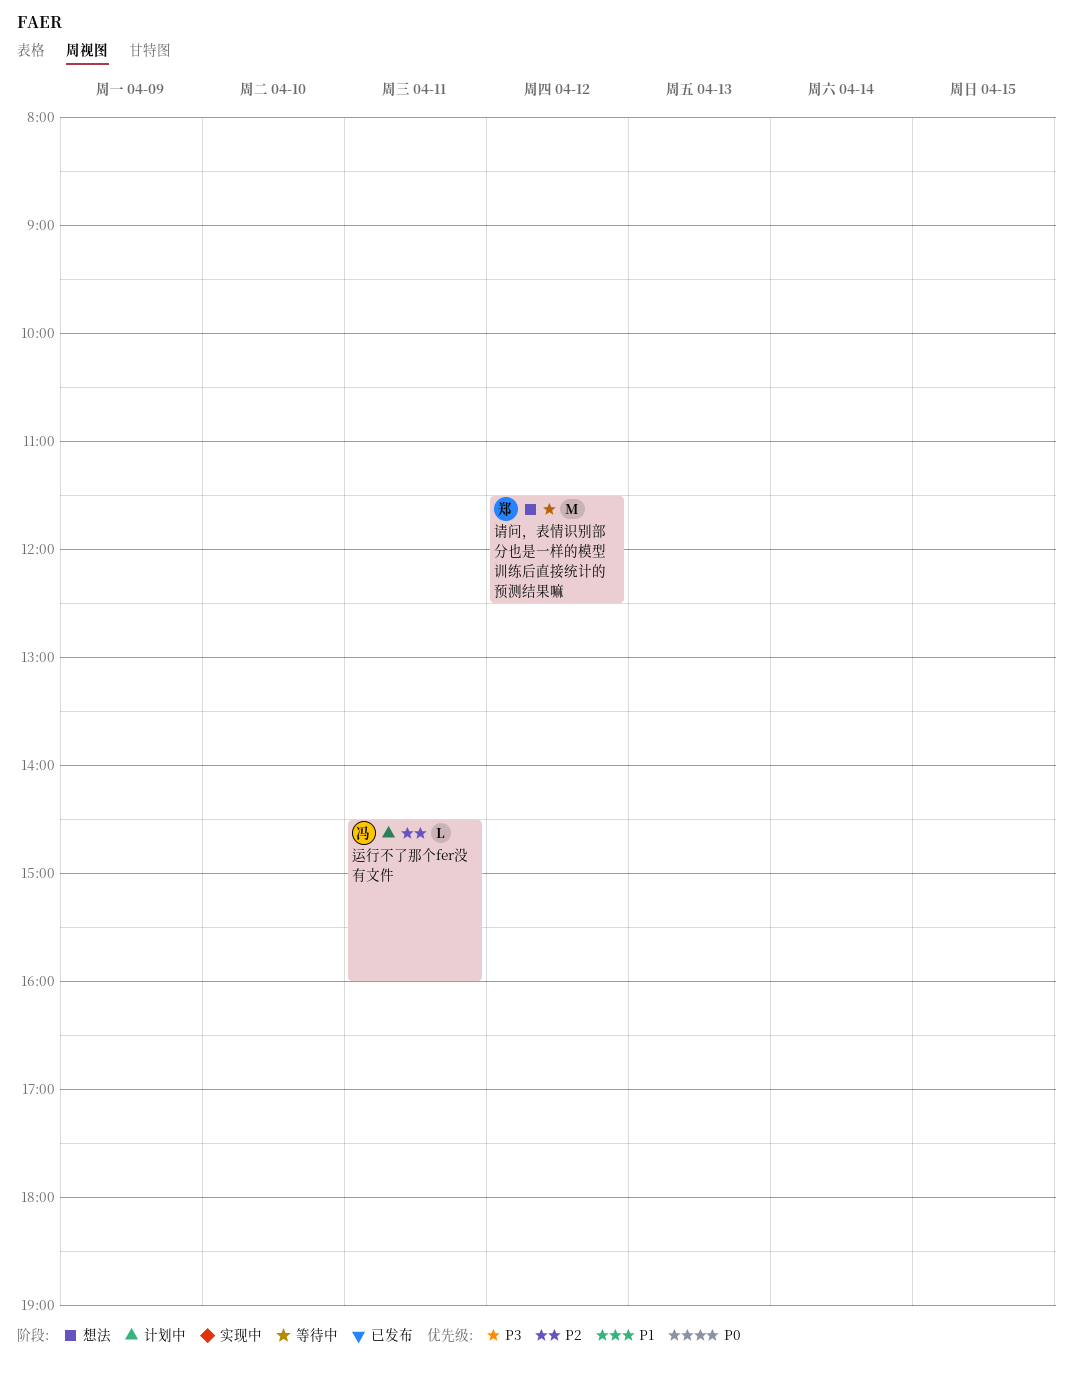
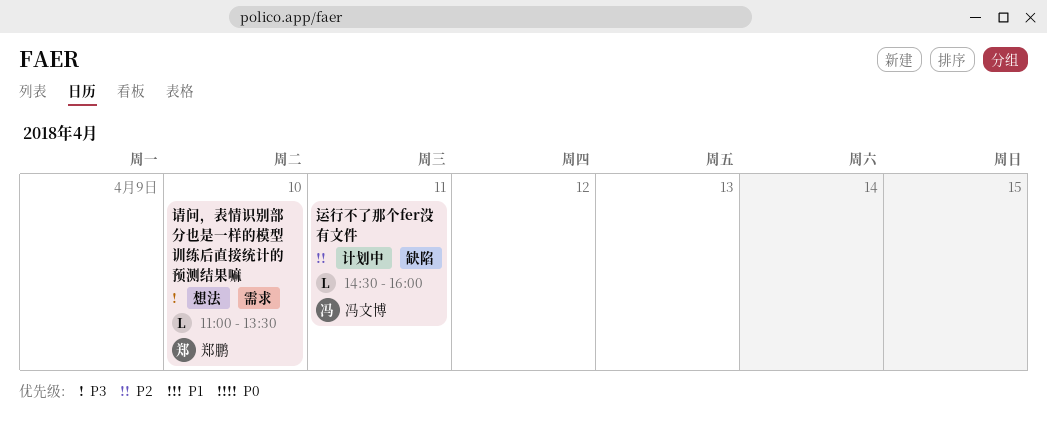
请问，表情识别部分也是一样的模型训练后直接统计的预测结果嘛, estimate: M -> L
请问，表情识别部分也是一样的模型训练后直接统计的预测结果嘛, day: Apr 12 -> Apr 10
请问，表情识别部分也是一样的模型训练后直接统计的预测结果嘛, begins: 11:30 -> 11:00
请问，表情识别部分也是一样的模型训练后直接统计的预测结果嘛, ends: 12:30 -> 13:30

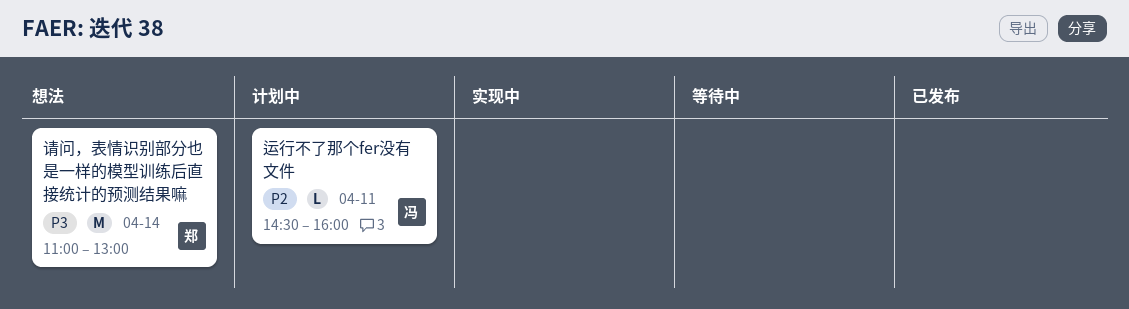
请问，表情识别部分也是一样的模型训练后直接统计的预测结果嘛, estimate: L -> M
请问，表情识别部分也是一样的模型训练后直接统计的预测结果嘛, day: Apr 10 -> Apr 14
请问，表情识别部分也是一样的模型训练后直接统计的预测结果嘛, ends: 13:30 -> 13:00

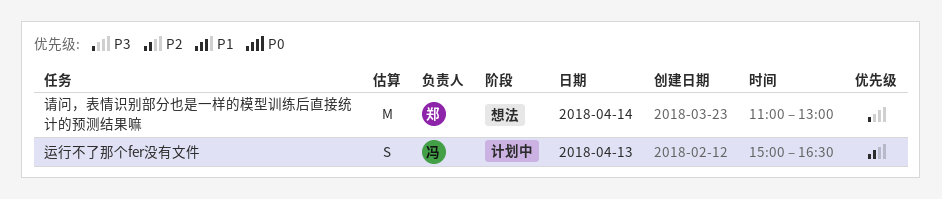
运行不了那个fer没有文件, estimate: L -> S
运行不了那个fer没有文件, day: Apr 11 -> Apr 13
运行不了那个fer没有文件, begins: 14:30 -> 15:00
运行不了那个fer没有文件, ends: 16:00 -> 16:30

